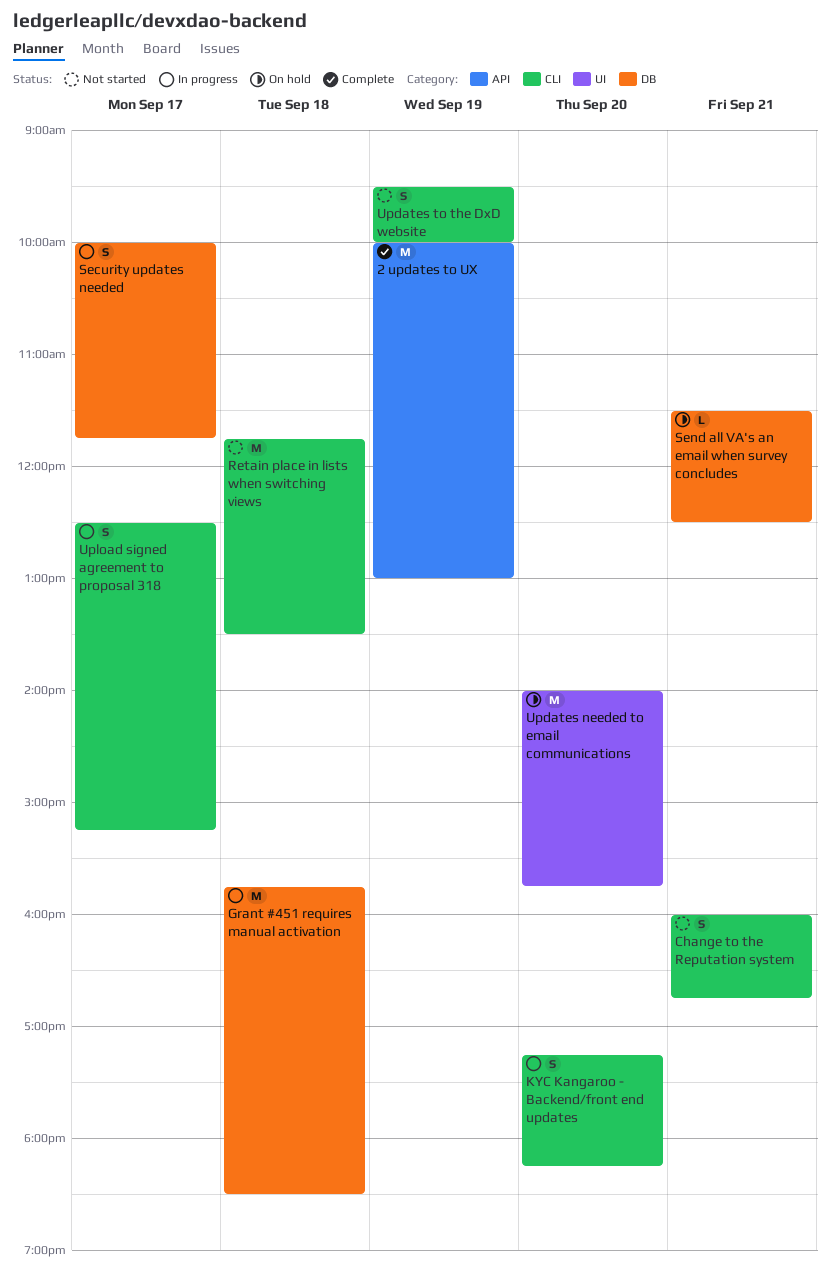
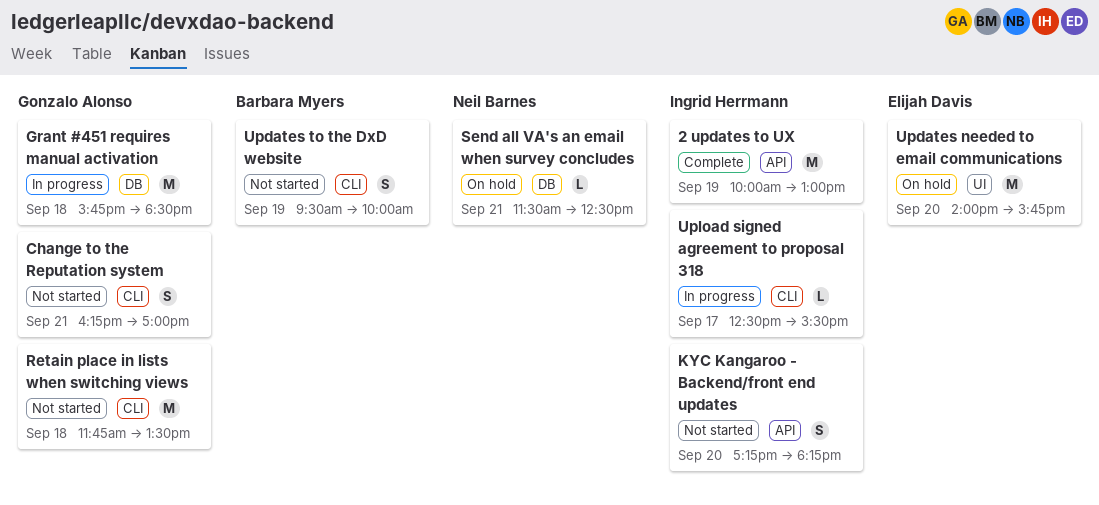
Change to the Reputation system, begins: 16:00 -> 16:15
Change to the Reputation system, ends: 16:45 -> 17:00
KYC Kangaroo - Backend/front end updates, status: In progress -> Not started
KYC Kangaroo - Backend/front end updates, label: CLI -> API
Security updates needed: present -> none
Upload signed agreement to proposal 318, estimate: S -> L
Upload signed agreement to proposal 318, ends: 15:15 -> 15:30

